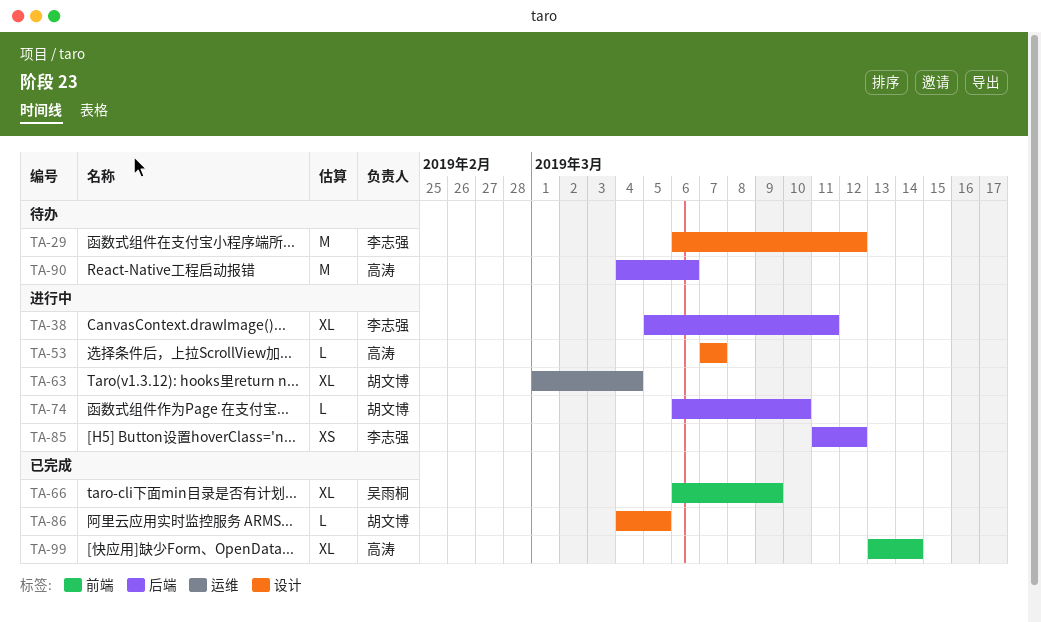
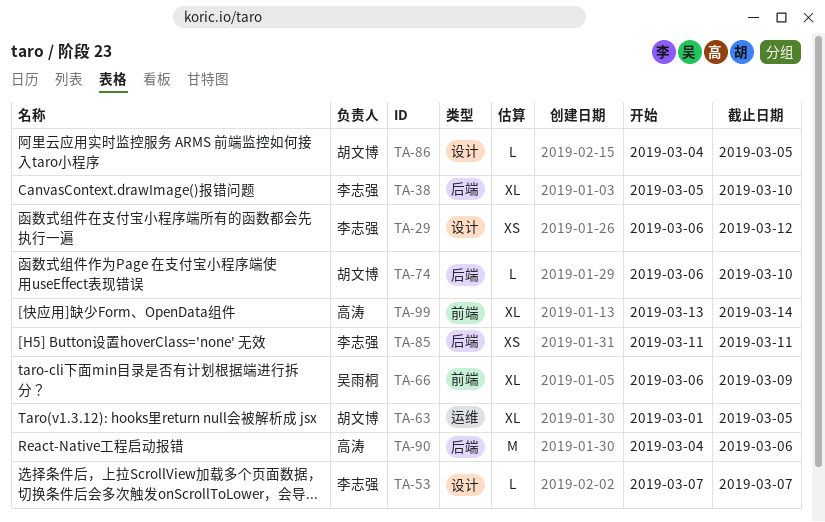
TA-29, estimate: M -> XS
TA-38, due: Mar 11 -> Mar 10
TA-53, owner: 高涛 -> 李志强
TA-63, due: Mar 4 -> Mar 5
TA-85, due: Mar 12 -> Mar 11

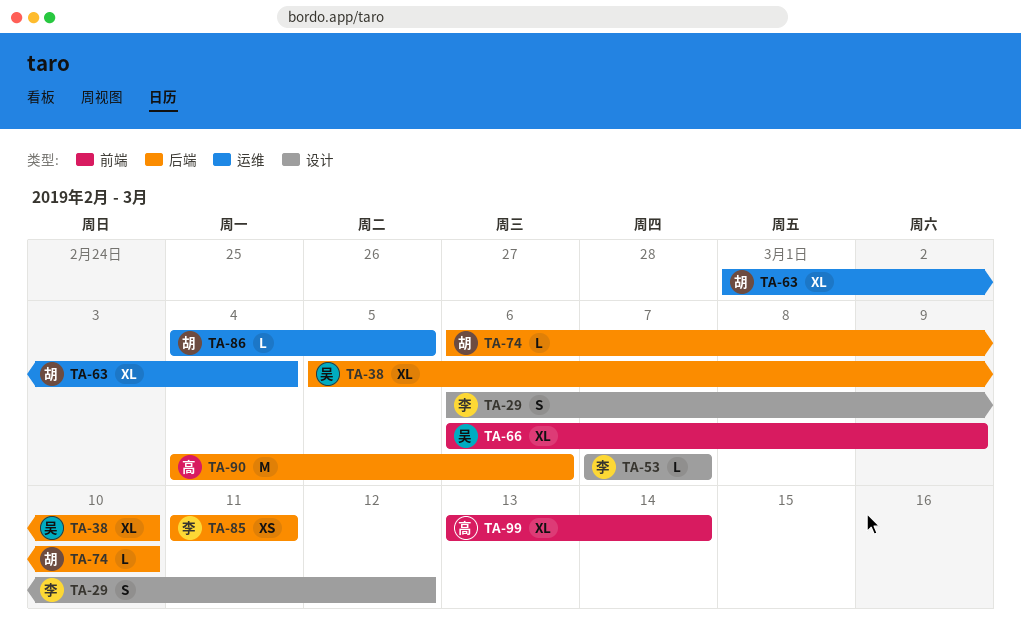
TA-29, estimate: XS -> S
TA-38, owner: 李志强 -> 吴雨桐
TA-63, due: Mar 5 -> Mar 4
TA-86, label: 设计 -> 运维

